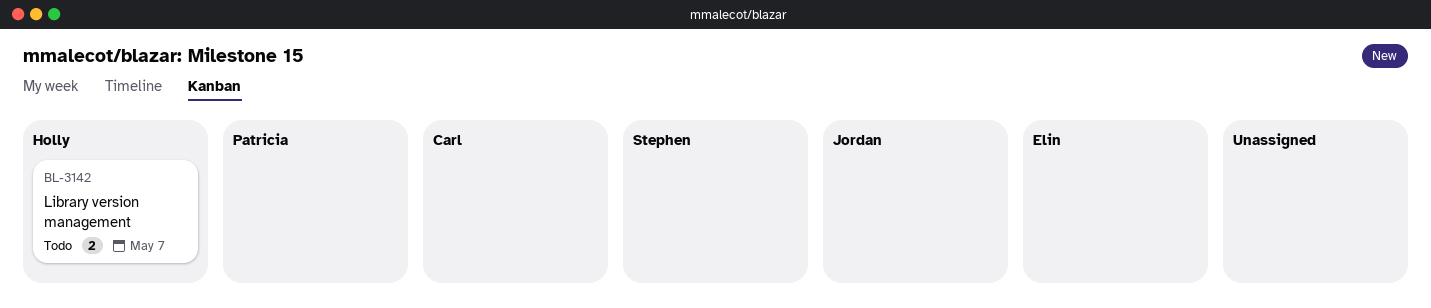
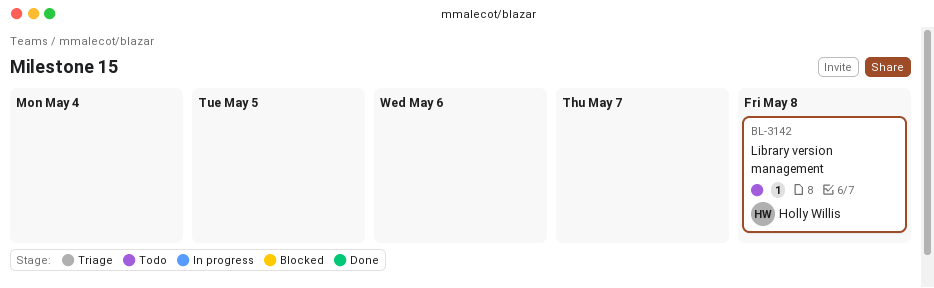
BL-3142, estimate: 2 -> 1
BL-3142, due: May 7 -> May 8

